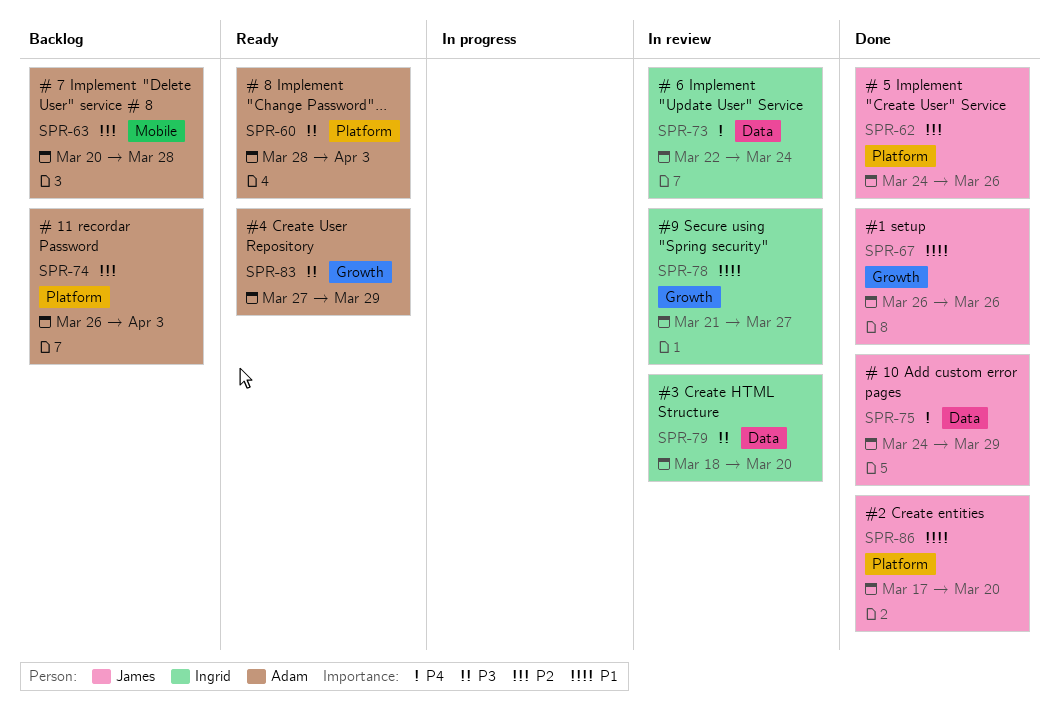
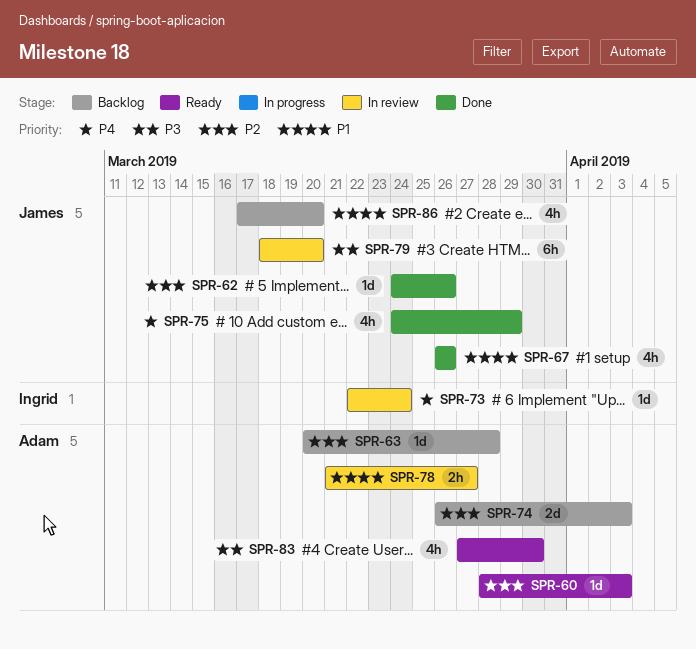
SPR-60, priority: P3 -> P2
SPR-78, owner: Ingrid -> Adam
SPR-79, owner: Ingrid -> James
SPR-83, due: Mar 29 -> Mar 30
SPR-86, status: Done -> Backlog

